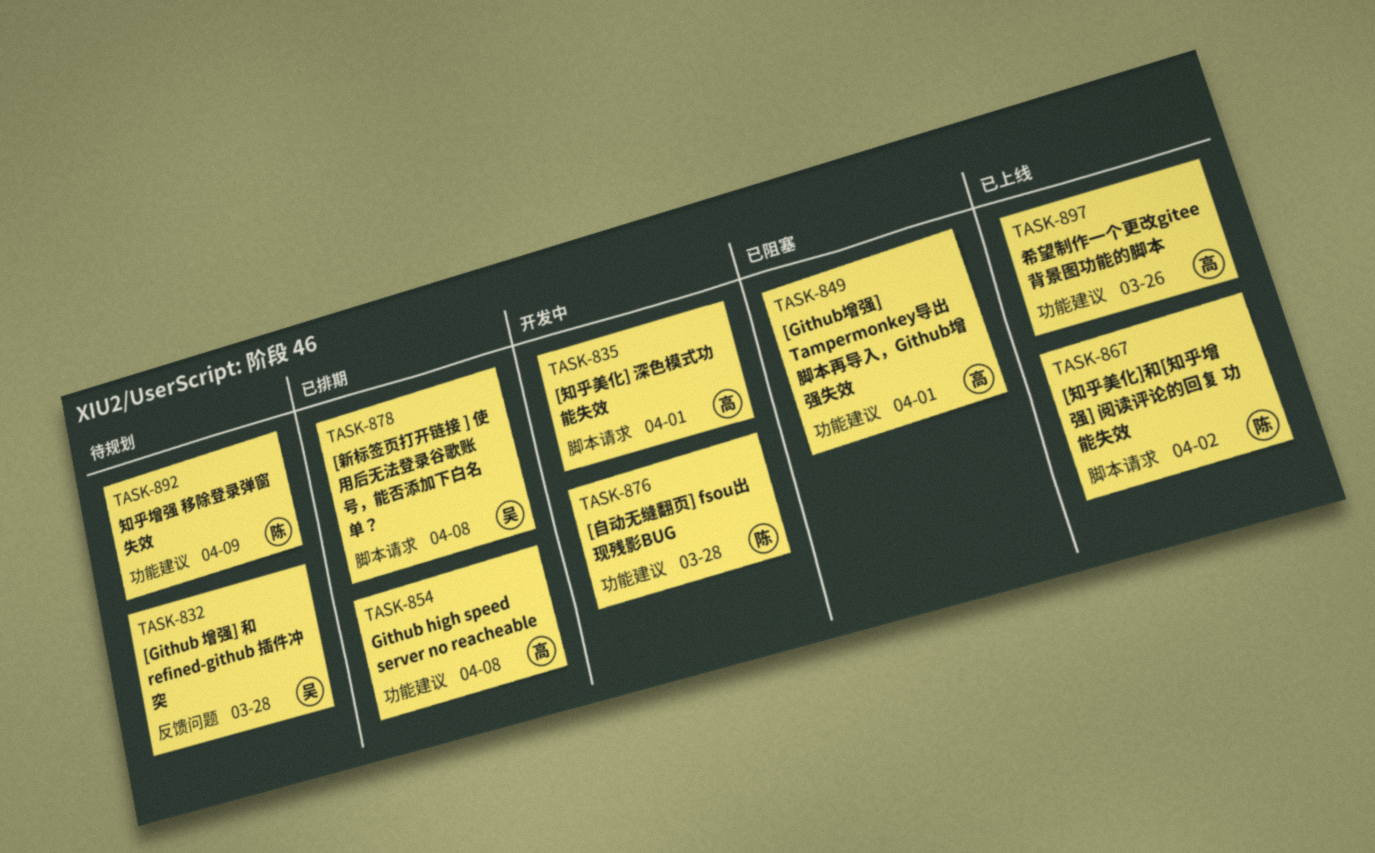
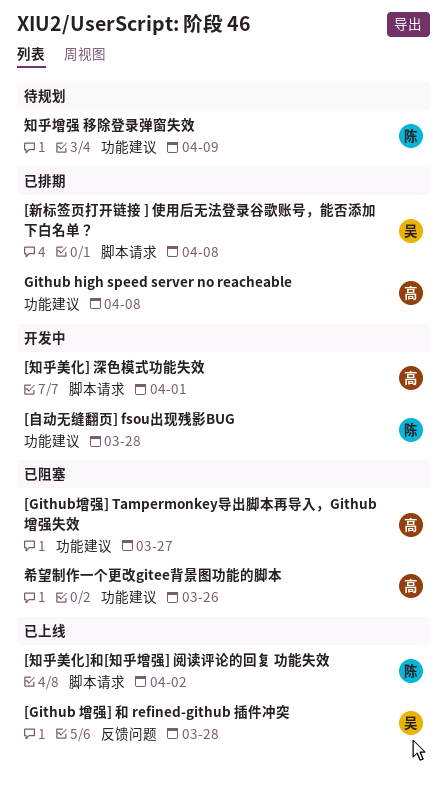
[Github 增强] 和 refined-github 插件冲突, status: 待规划 -> 已上线
[Github增强] Tampermonkey导出脚本再导入，Github增强失效, due: Apr 1 -> Mar 27
希望制作一个更改gitee背景图功能的脚本, status: 已上线 -> 已阻塞

